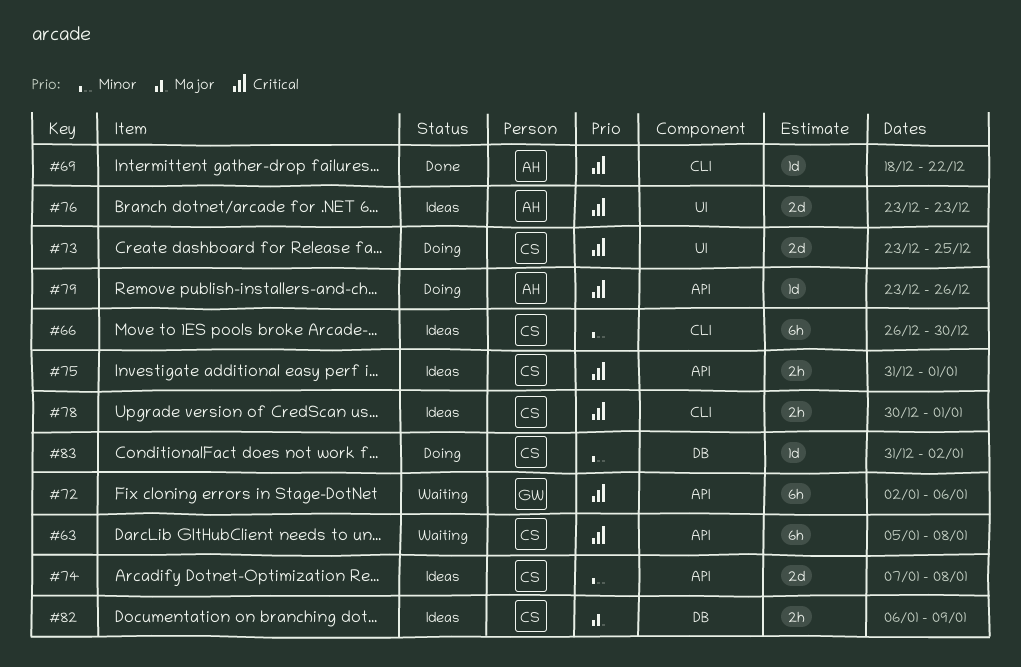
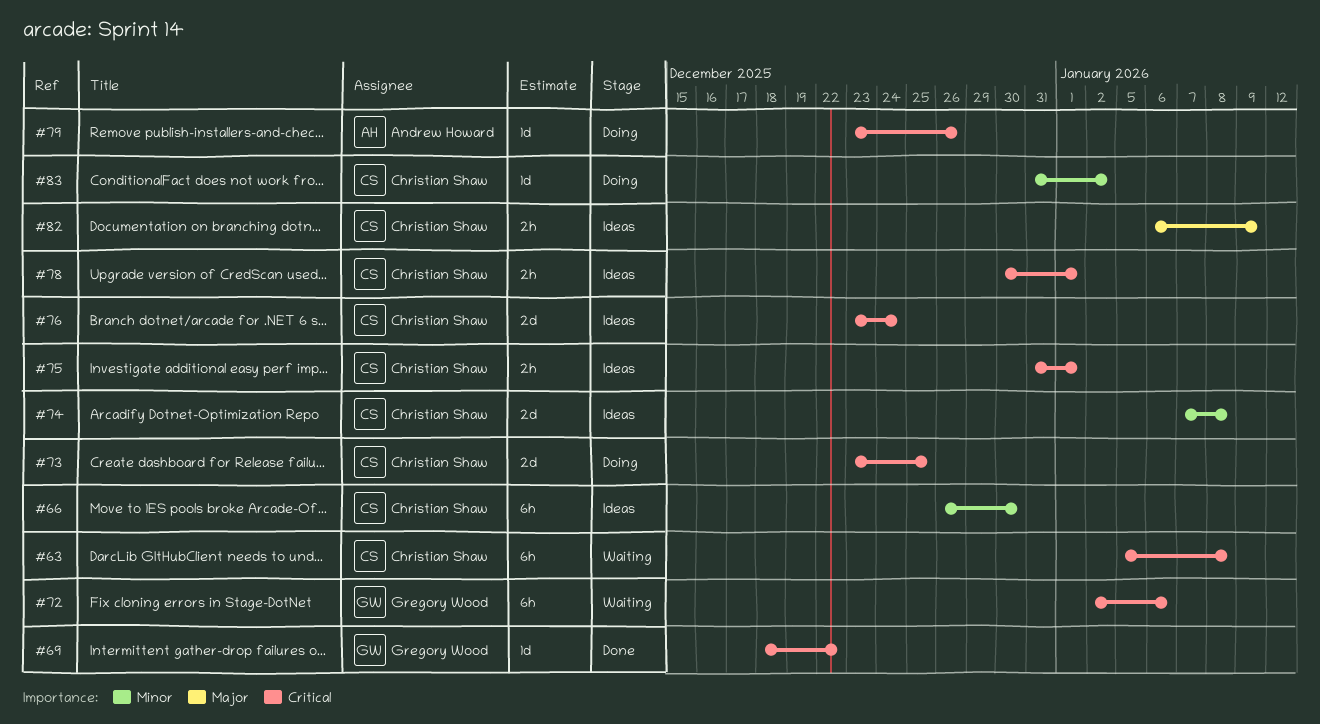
#69, owner: Andrew Howard -> Gregory Wood
#76, owner: Andrew Howard -> Christian Shaw
#76, due: Dec 23 -> Dec 24

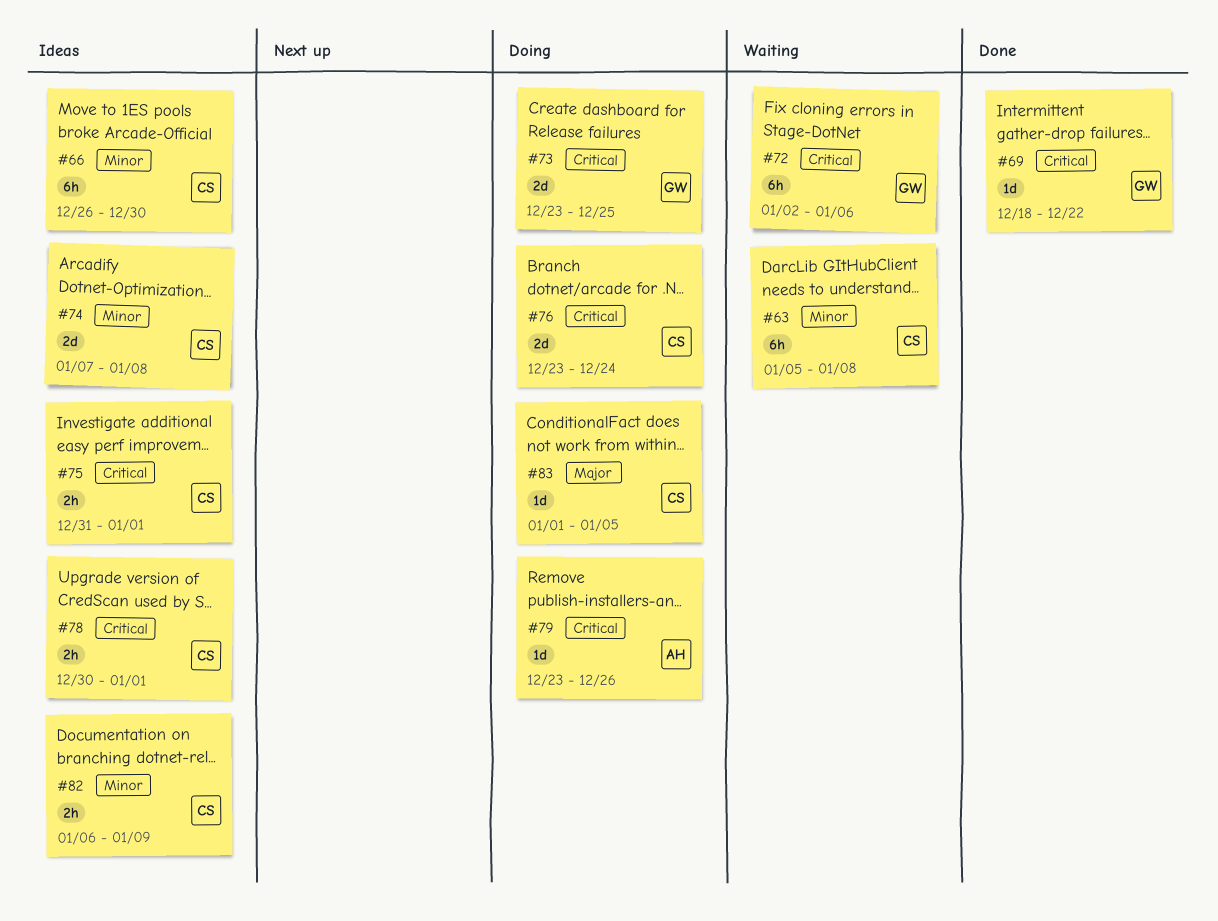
#63, priority: Critical -> Minor
#73, owner: Christian Shaw -> Gregory Wood
#76, status: Ideas -> Doing
#82, priority: Major -> Minor
#83, priority: Minor -> Major
#83, start: Dec 31 -> Jan 1
#83, due: Jan 2 -> Jan 5

